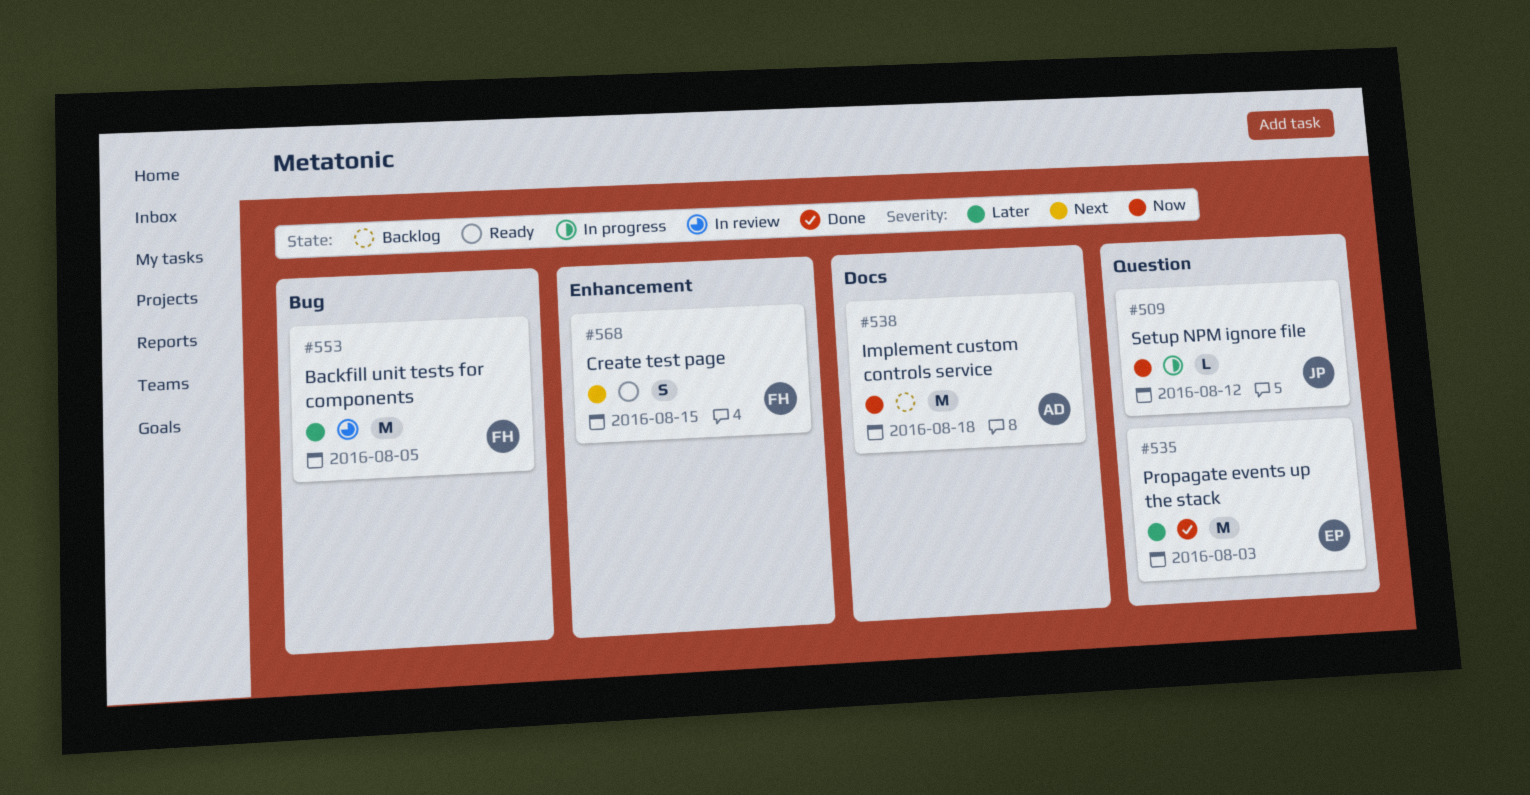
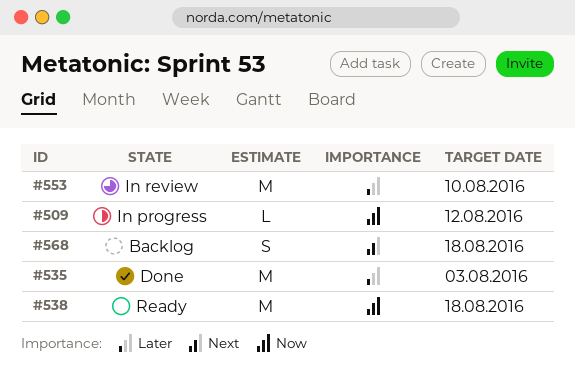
#538, status: Backlog -> Ready
#553, due: Aug 5 -> Aug 10
#568, status: Ready -> Backlog
#568, due: Aug 15 -> Aug 18

